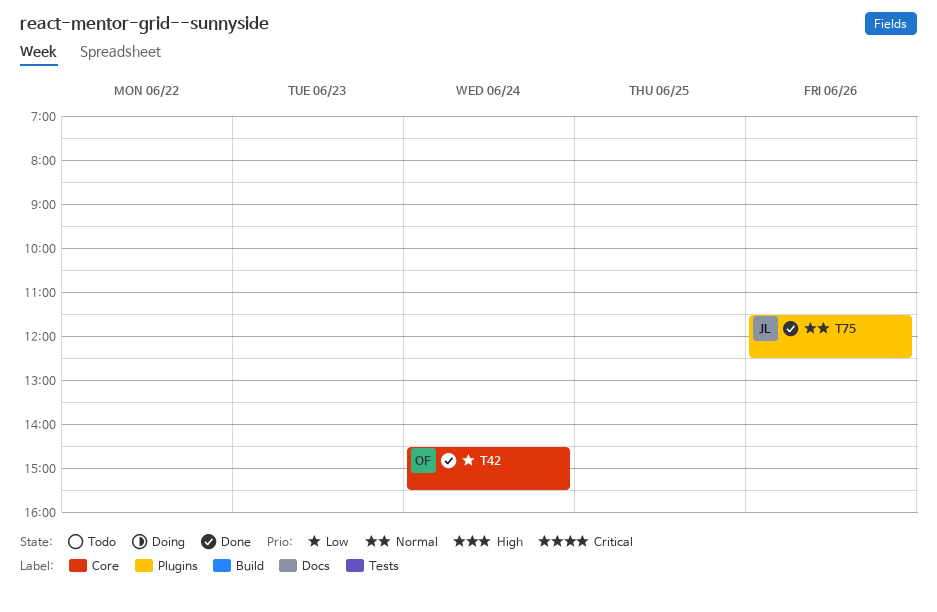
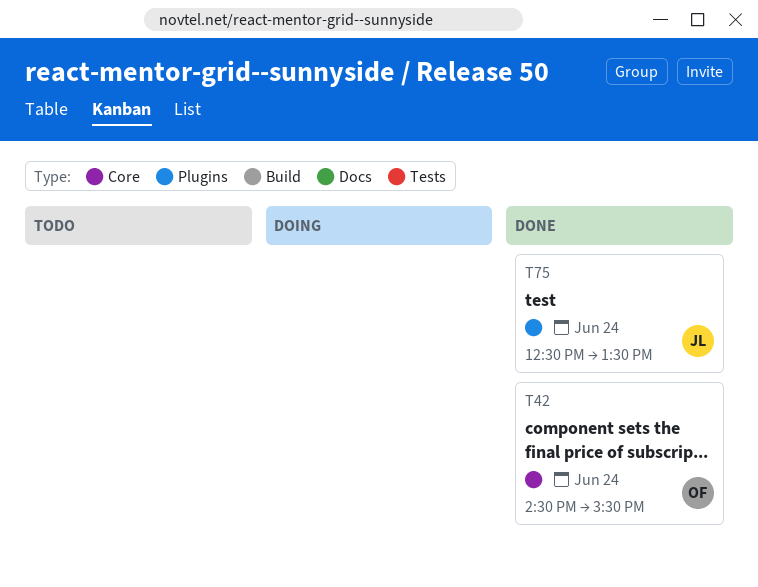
T75, day: Jun 26 -> Jun 24
T75, begins: 11:30 -> 12:30
T75, ends: 12:30 -> 13:30

